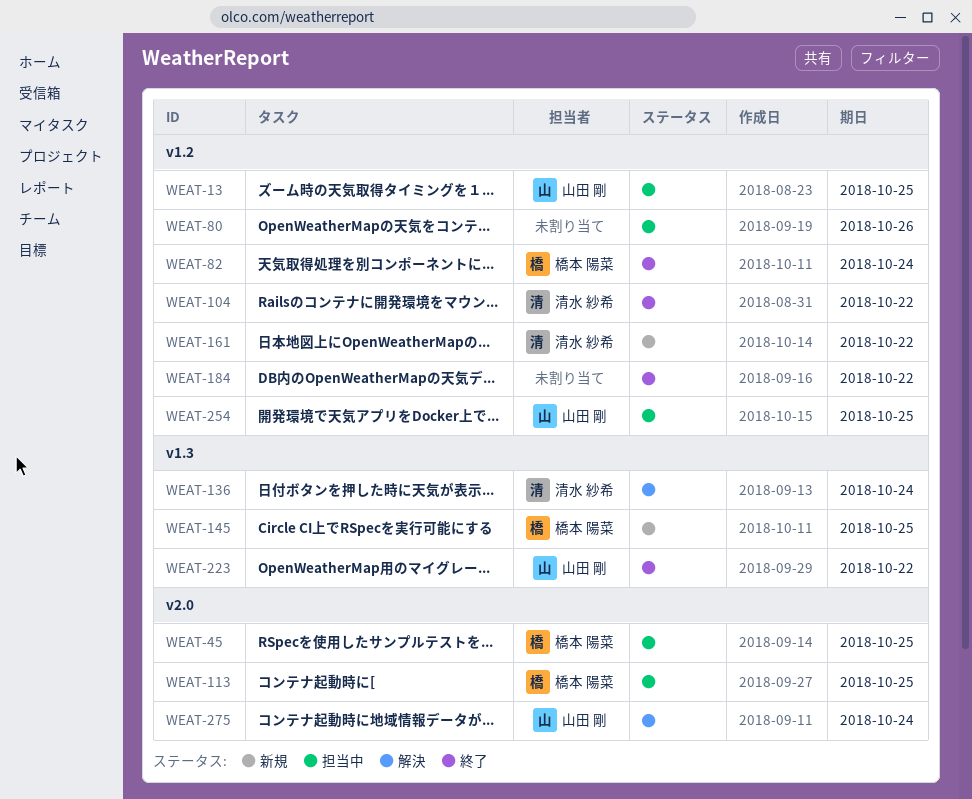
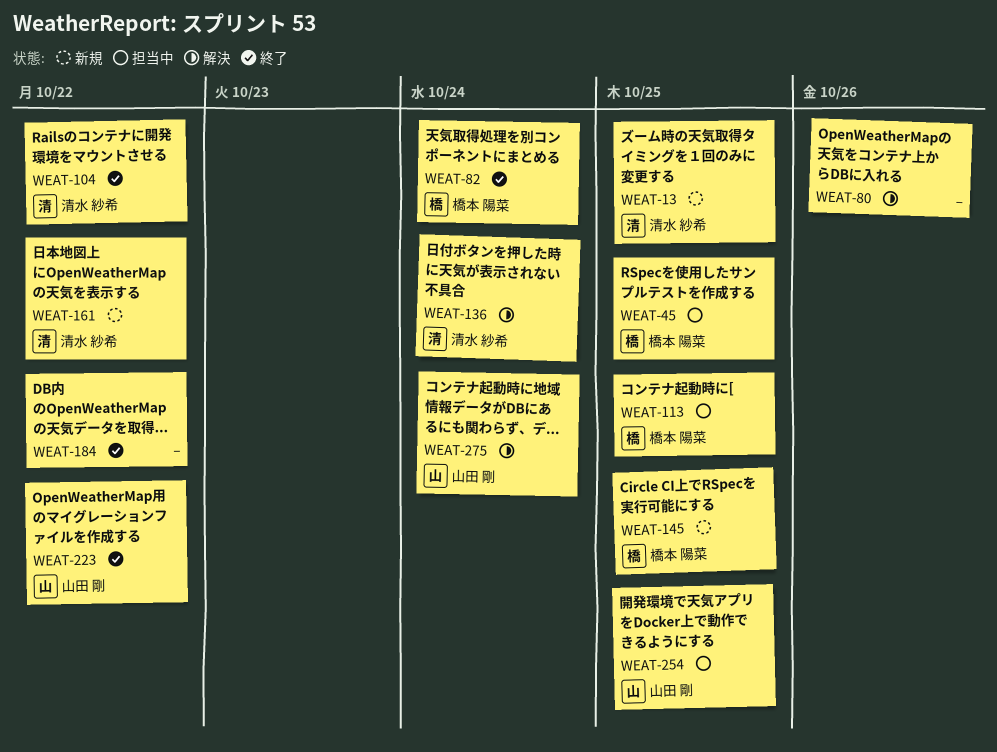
WEAT-13, status: 担当中 -> 新規
WEAT-13, owner: 山田 剛 -> 清水 紗希
WEAT-80, status: 担当中 -> 解決

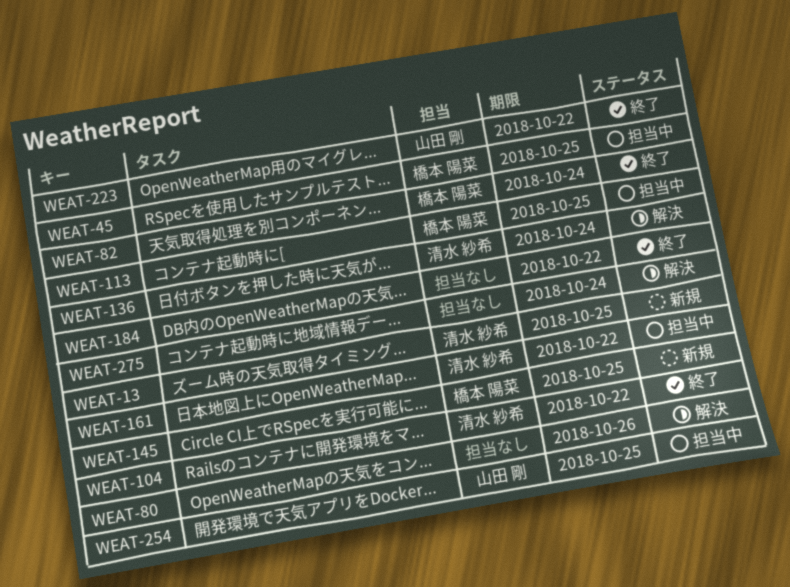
WEAT-161, status: 新規 -> 担当中
WEAT-275, owner: 山田 剛 -> none

